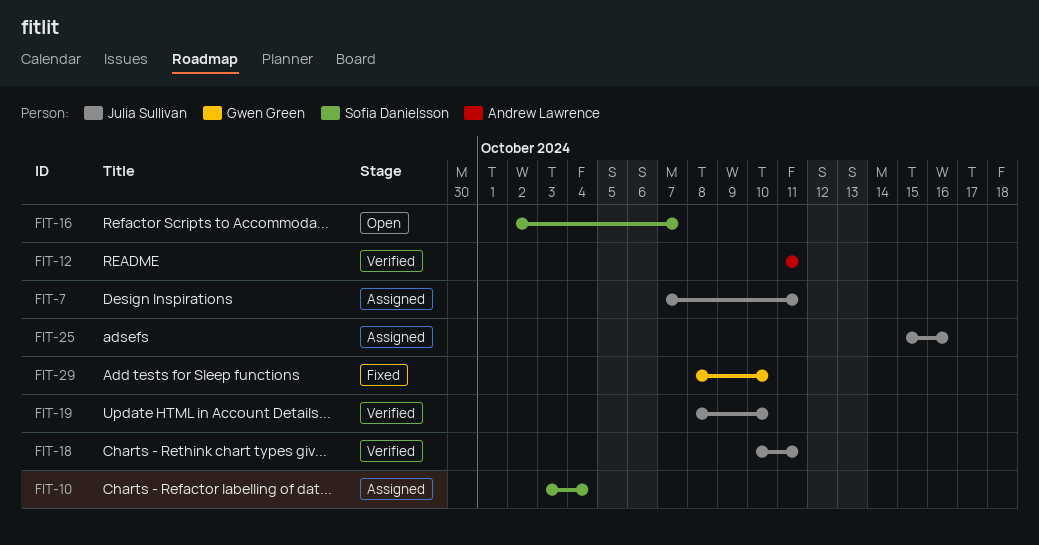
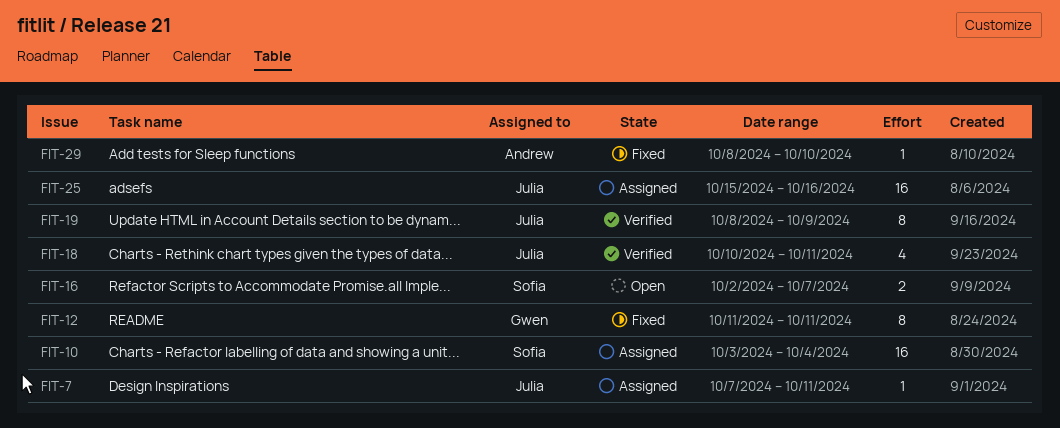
FIT-12, status: Verified -> Fixed
FIT-12, owner: Andrew Lawrence -> Gwen Green
FIT-19, due: Oct 10 -> Oct 9
FIT-29, owner: Gwen Green -> Andrew Lawrence

